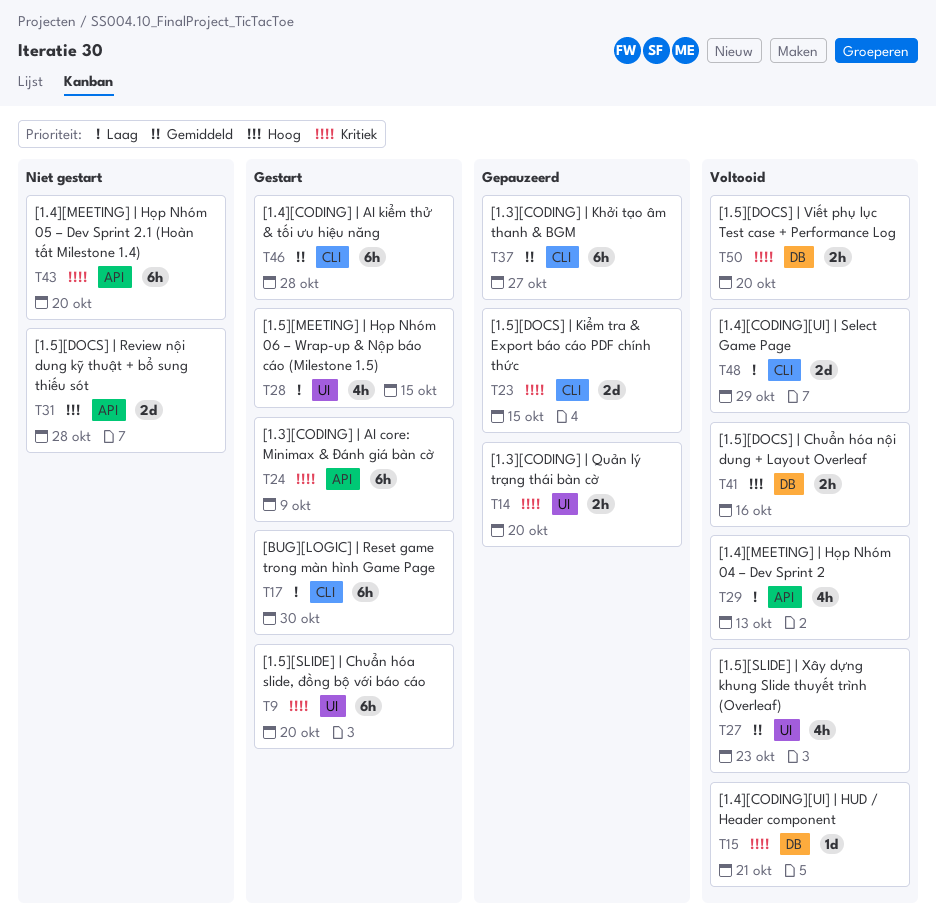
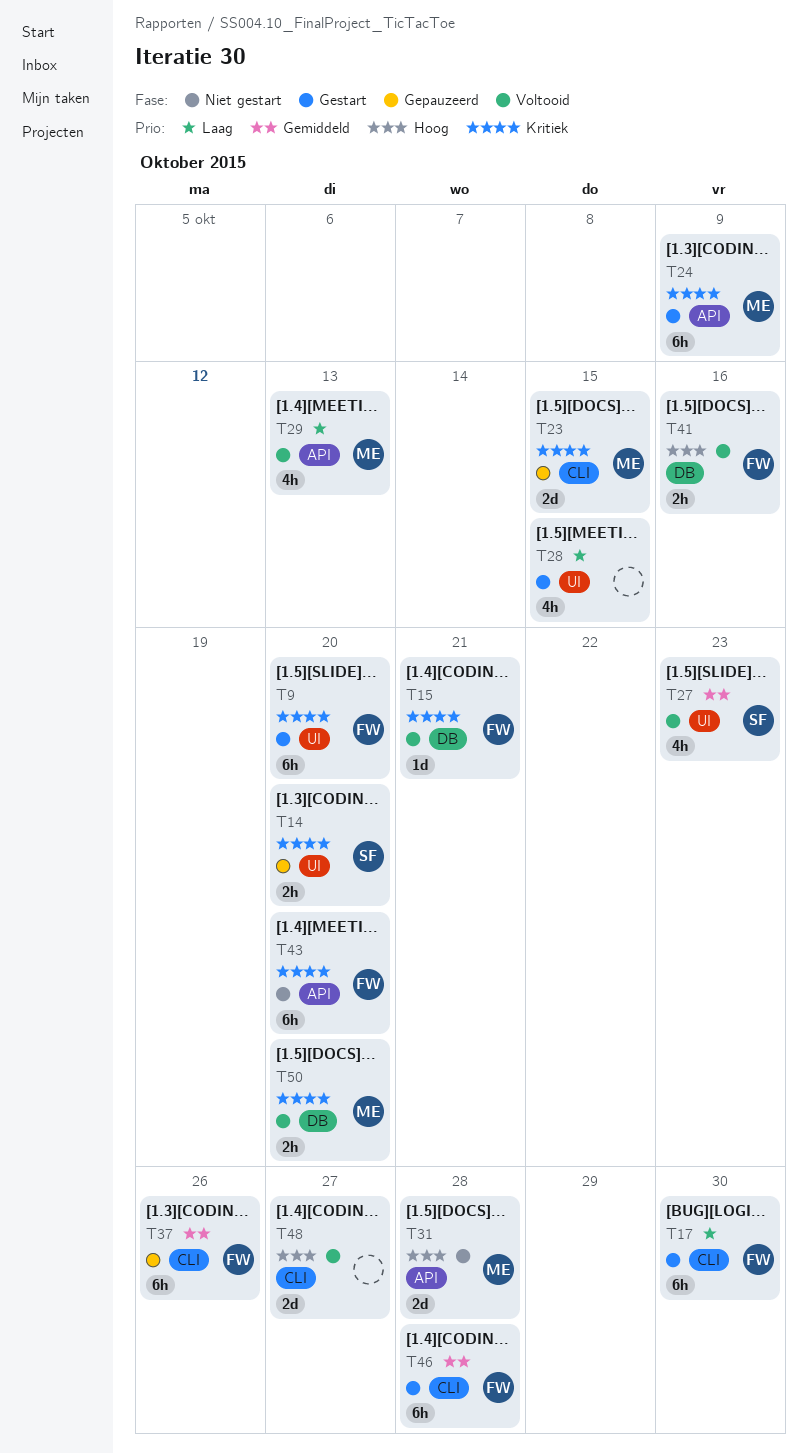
T37, due: Oct 27 -> Oct 26
T48, priority: Laag -> Hoog
T48, due: Oct 29 -> Oct 27

